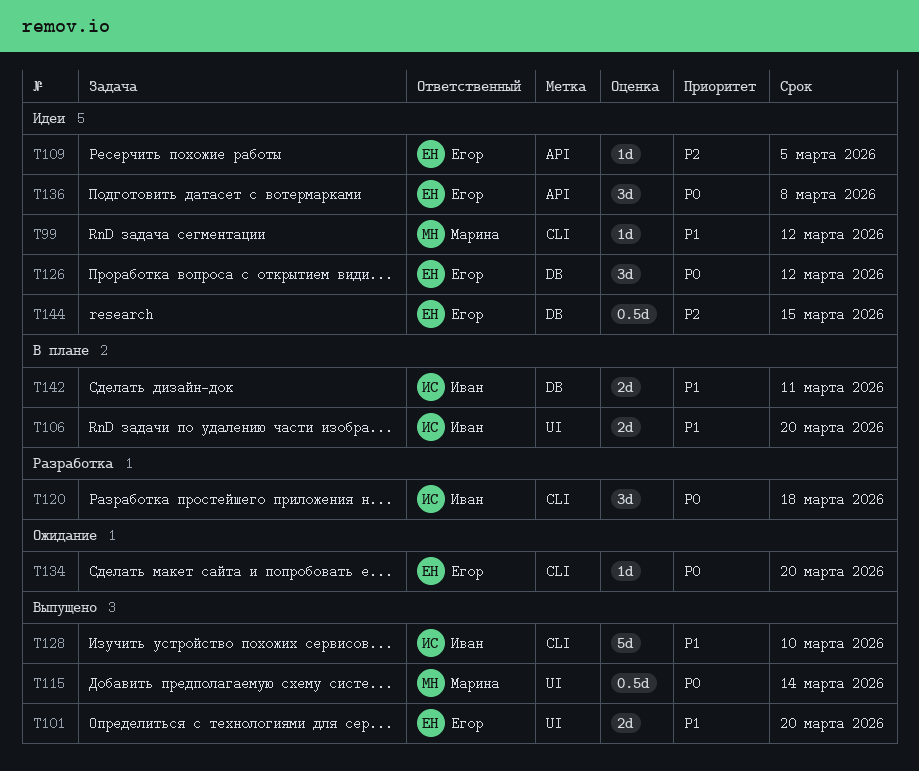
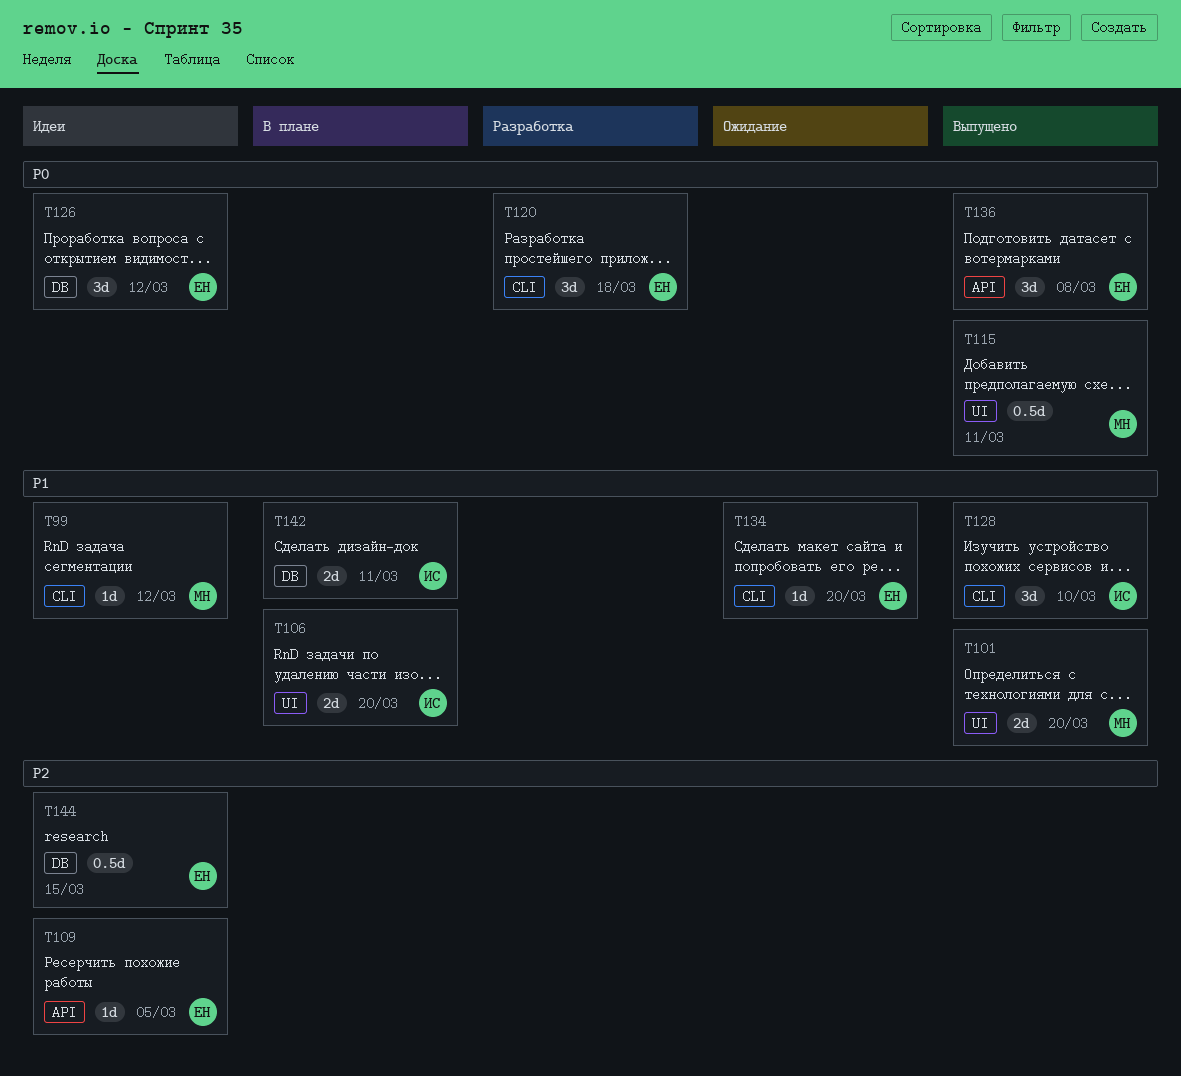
T101, owner: Егор -> Марина
T115, due: Mar 14 -> Mar 11
T120, owner: Иван -> Егор
T128, estimate: 5d -> 3d
T134, priority: P0 -> P1
T136, status: Идеи -> Выпущено

